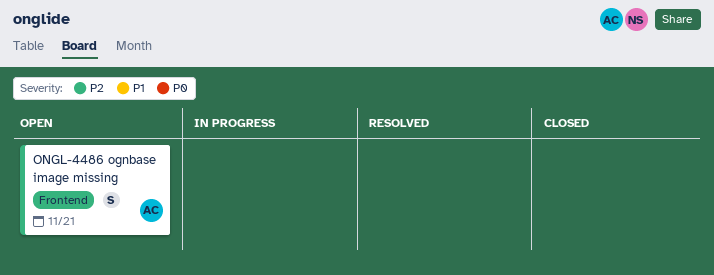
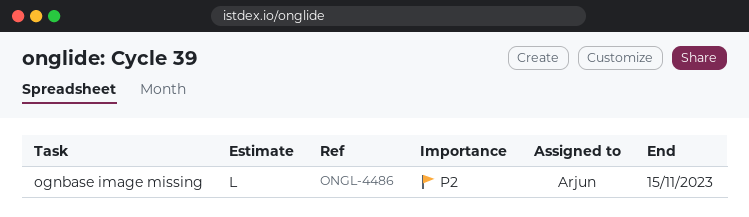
ONGL-4486, estimate: S -> L
ONGL-4486, due: Nov 21 -> Nov 15

